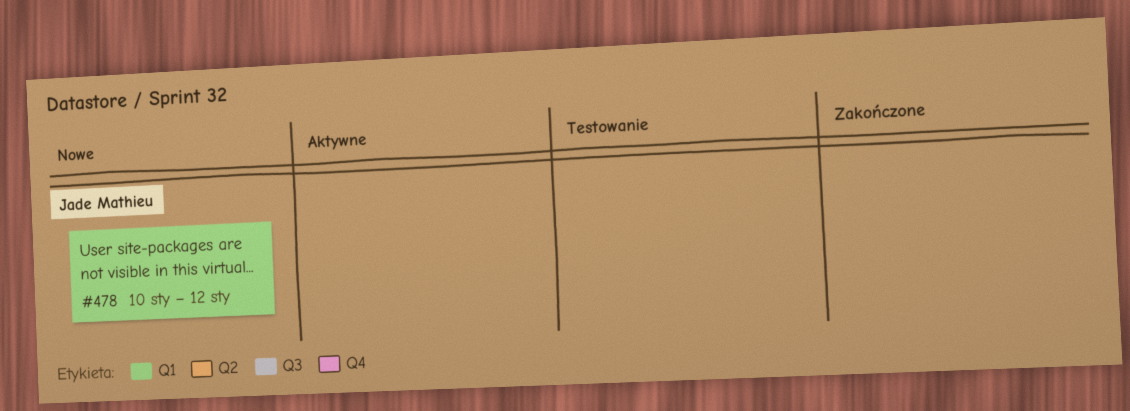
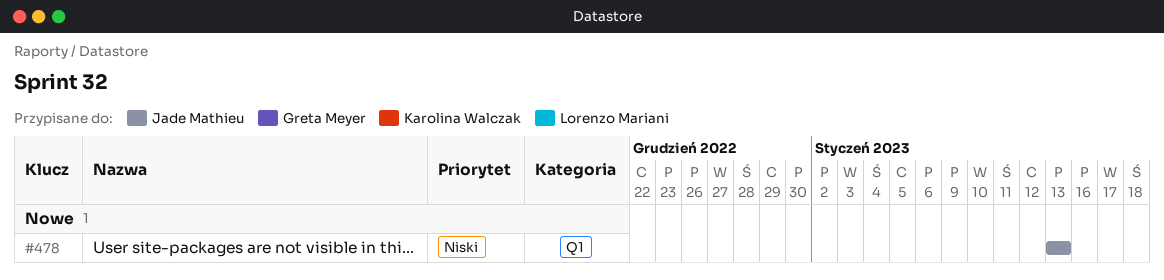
#478, start: Jan 10 -> Jan 13
#478, due: Jan 12 -> Jan 13

